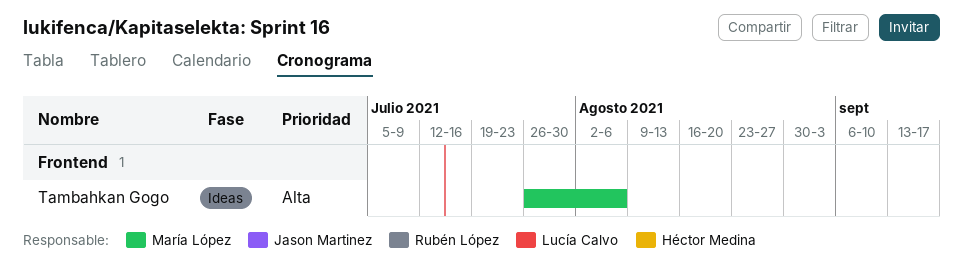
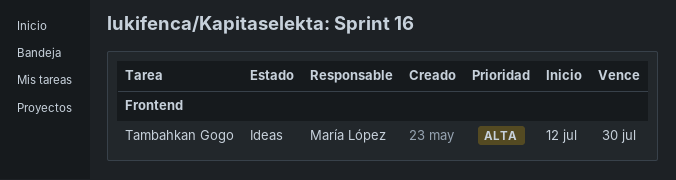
Tambahkan Gogo, start: Jul 26 -> Jul 12
Tambahkan Gogo, due: Aug 6 -> Jul 30

